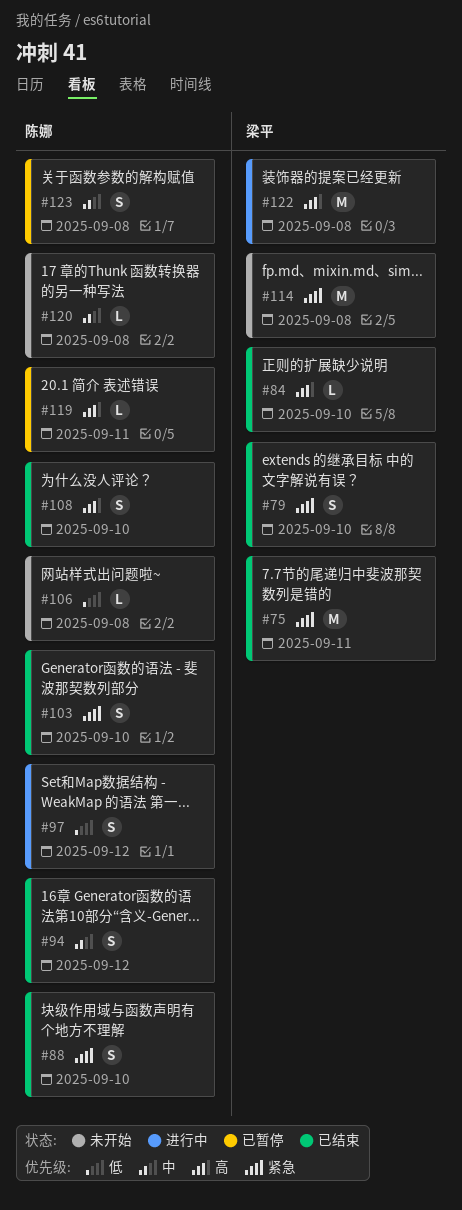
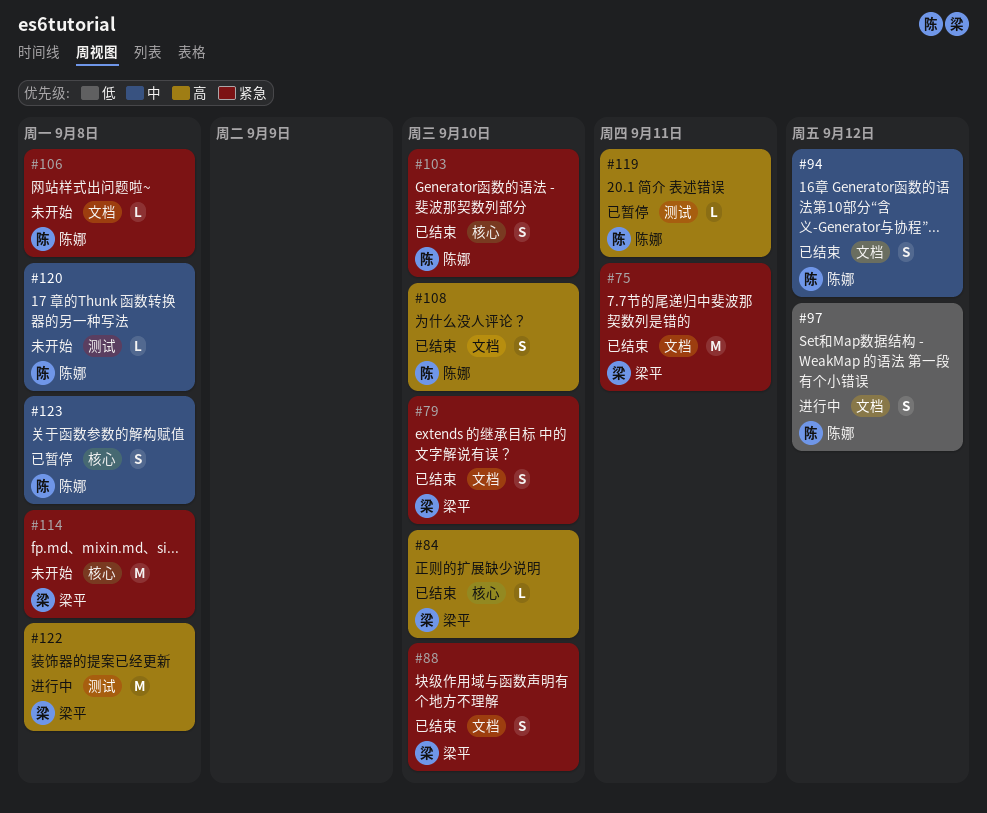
#88, owner: 陈娜 -> 梁平
#106, priority: 低 -> 紧急

